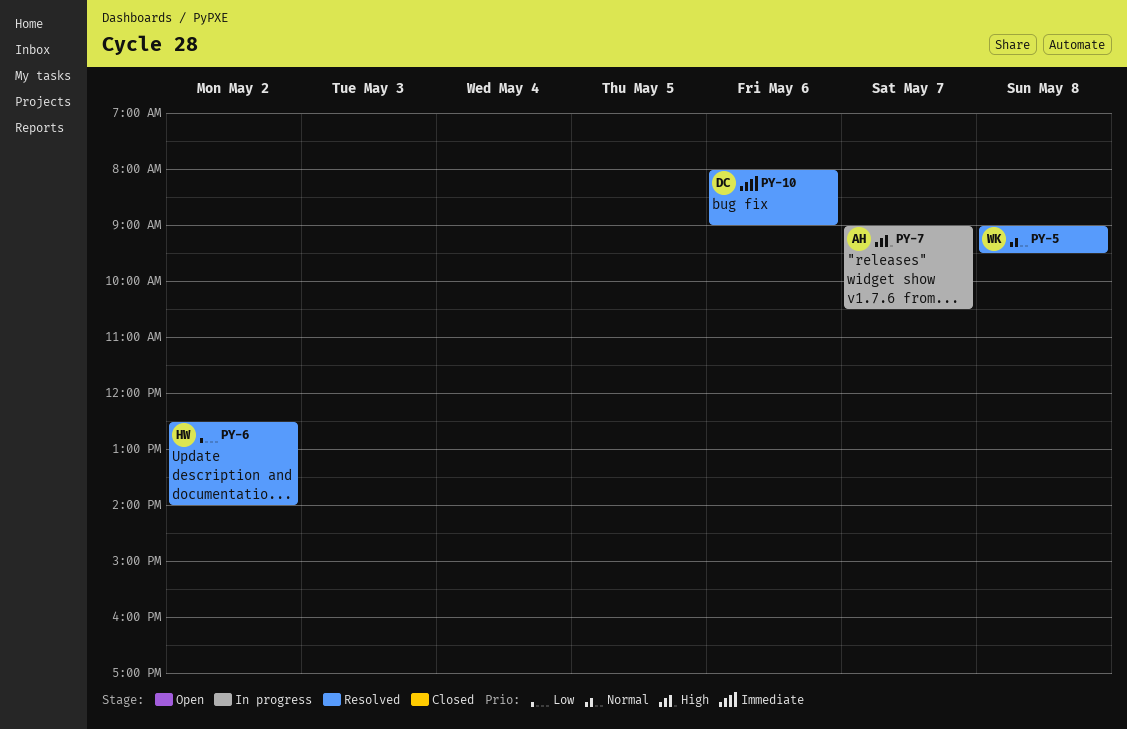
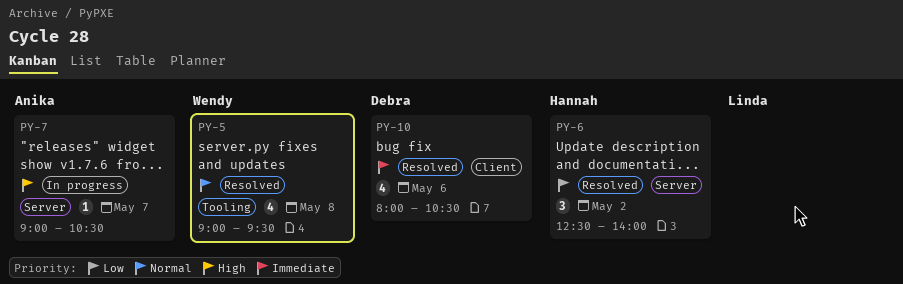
PY-10, ends: 09:00 -> 10:30

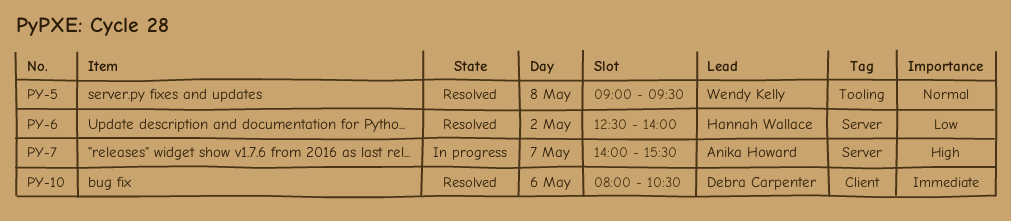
PY-7, begins: 09:00 -> 14:00
PY-7, ends: 10:30 -> 15:30

